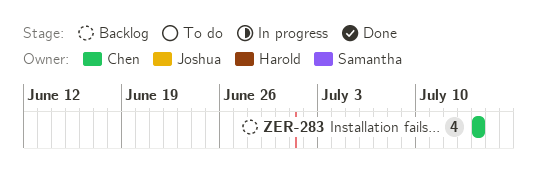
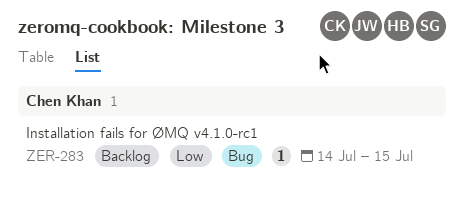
ZER-283, estimate: 4 -> 1
ZER-283, due: Jul 14 -> Jul 15

